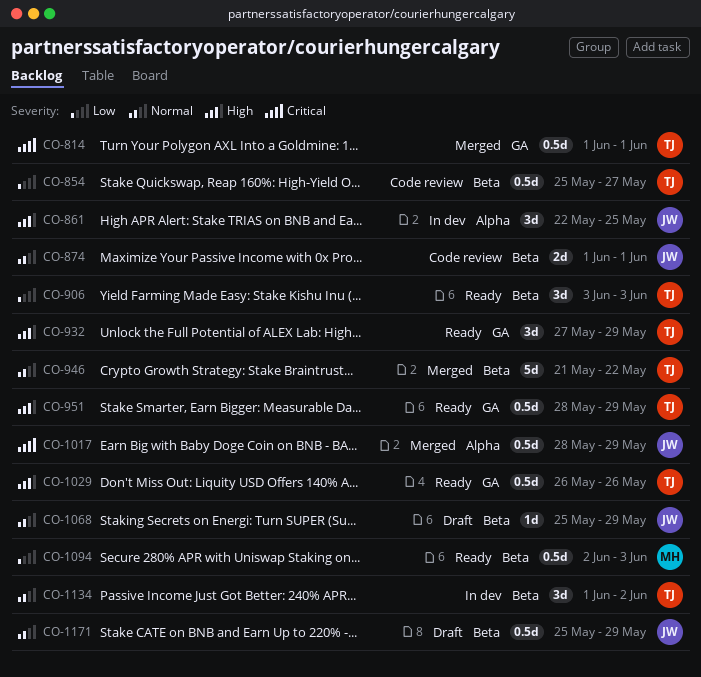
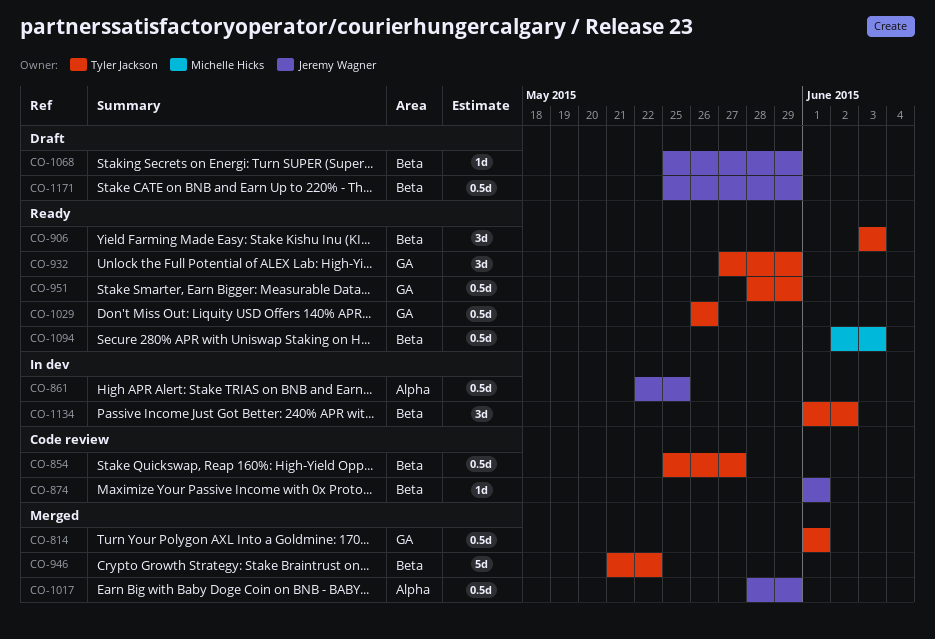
CO-861, estimate: 3d -> 0.5d
CO-874, estimate: 2d -> 1d

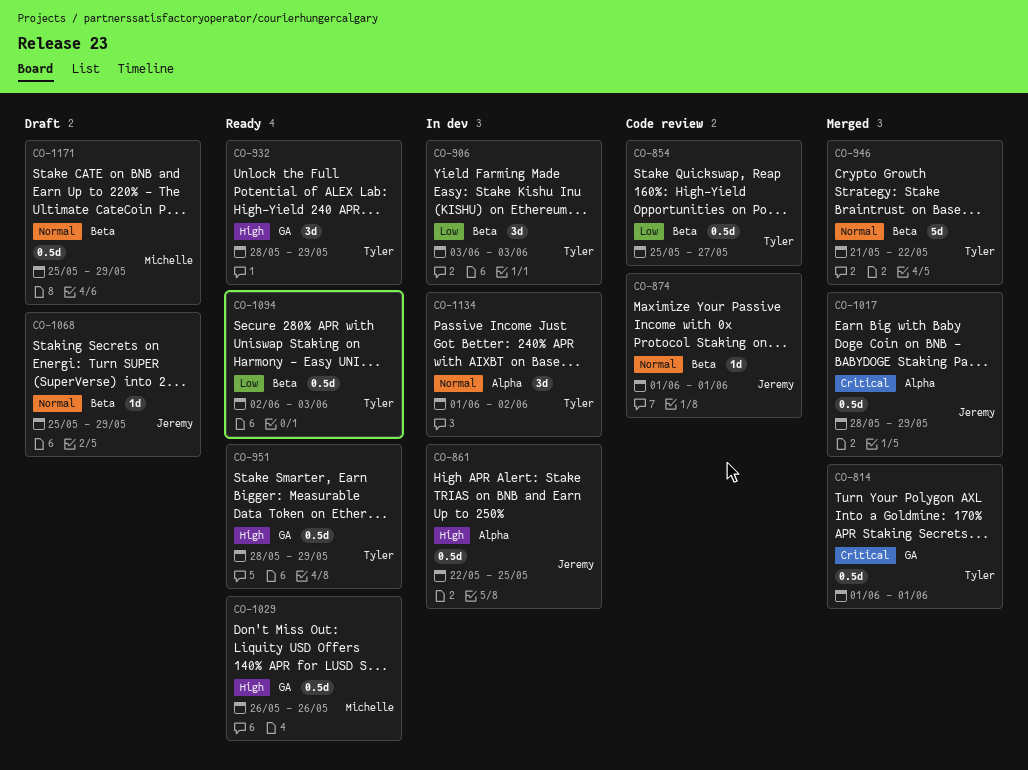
CO-906, status: Ready -> In dev
CO-932, start: May 27 -> May 28
CO-1029, owner: Tyler Jackson -> Michelle Hicks
CO-1094, owner: Michelle Hicks -> Tyler Jackson
CO-1134, label: Beta -> Alpha
CO-1171, owner: Jeremy Wagner -> Michelle Hicks

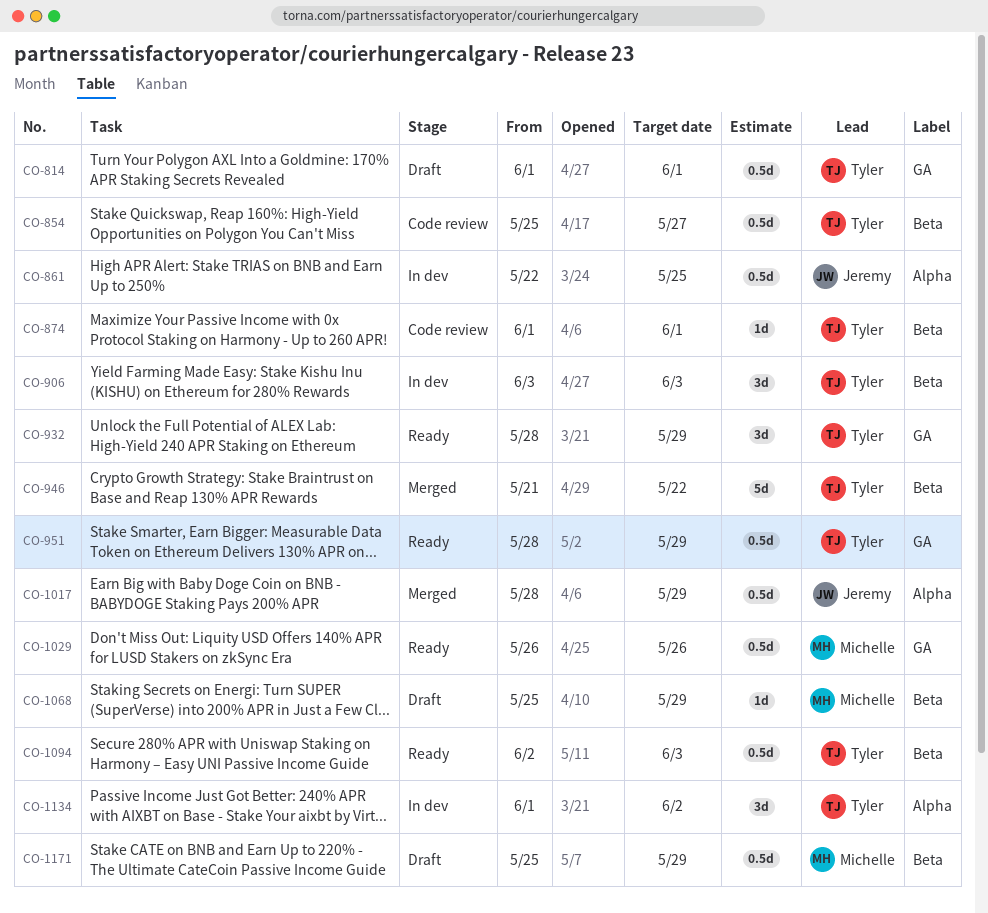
CO-814, status: Merged -> Draft
CO-874, owner: Jeremy -> Tyler
CO-1068, owner: Jeremy -> Michelle

